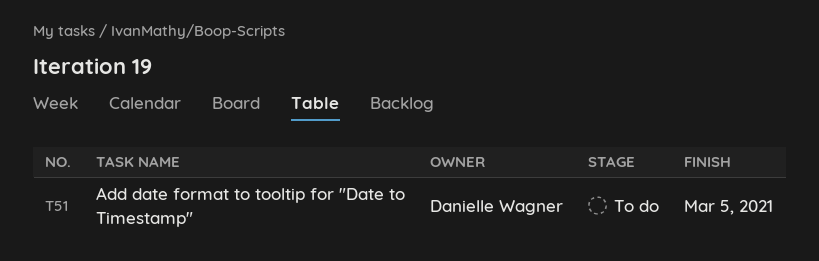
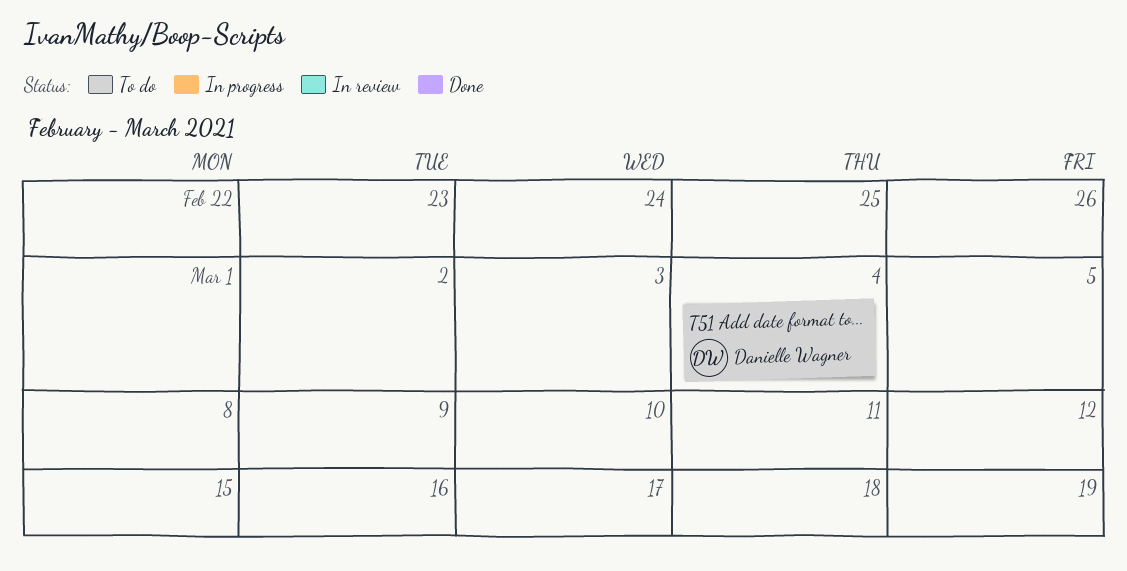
T51, due: Mar 5 -> Mar 4

